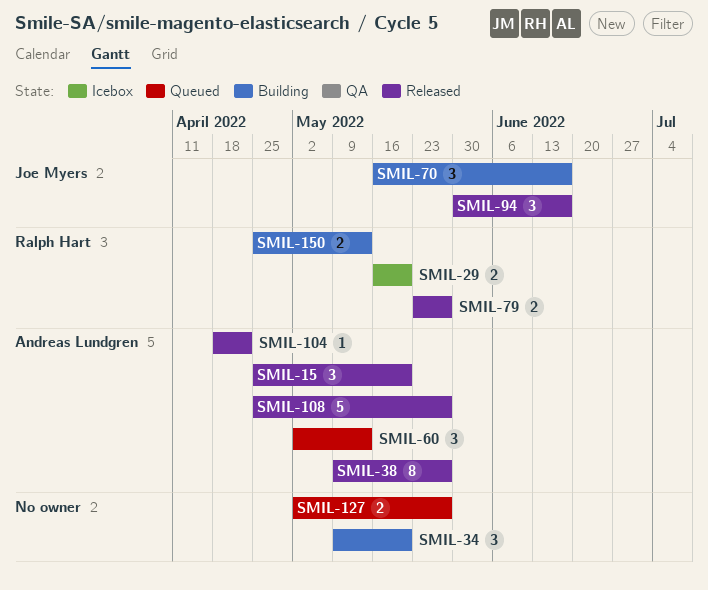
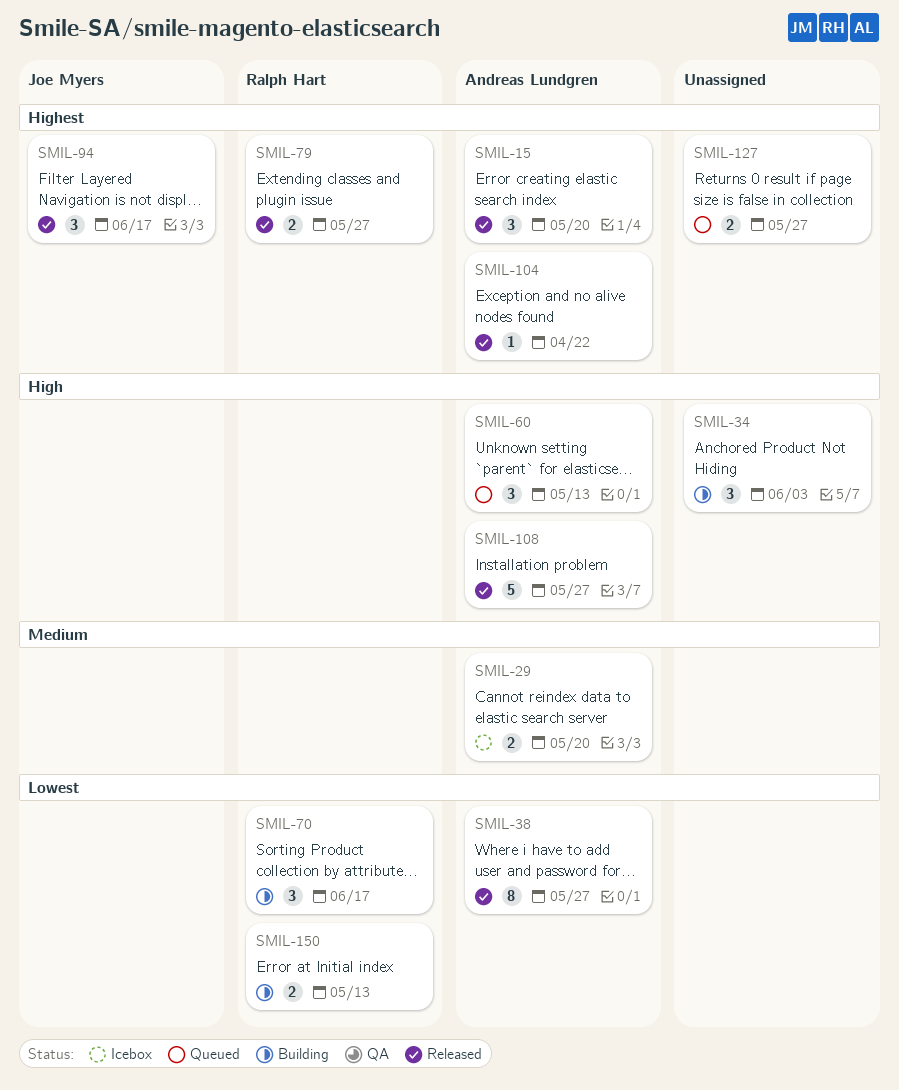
SMIL-29, owner: Ralph Hart -> Andreas Lundgren
SMIL-34, due: May 20 -> Jun 3
SMIL-70, owner: Joe Myers -> Ralph Hart

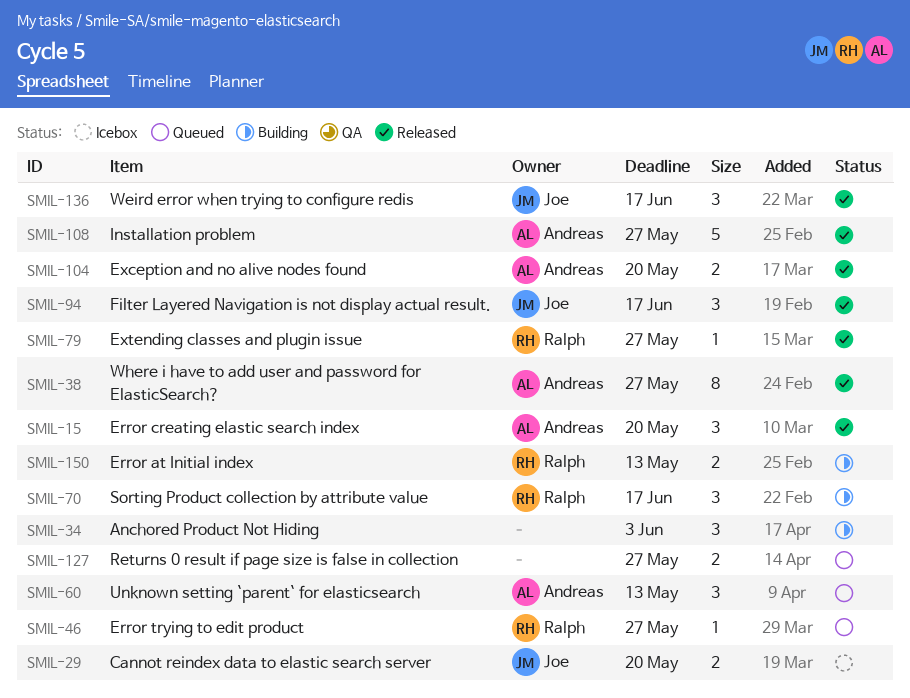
SMIL-29, owner: Andreas Lundgren -> Joe Myers
SMIL-46: none -> present
SMIL-79, estimate: 2 -> 1
SMIL-104, estimate: 1 -> 2
SMIL-104, due: Apr 22 -> May 20
SMIL-136: none -> present

